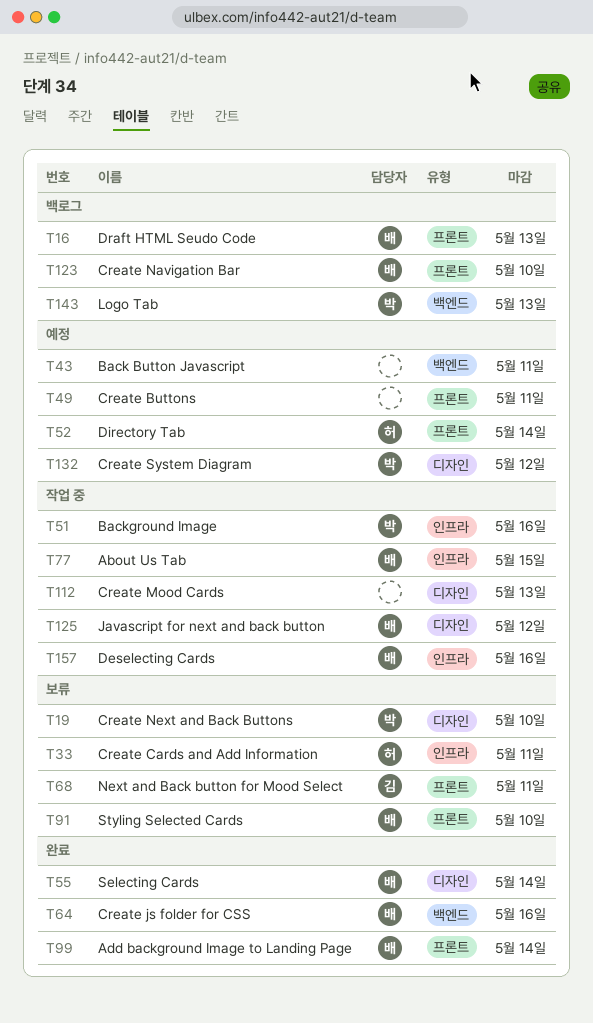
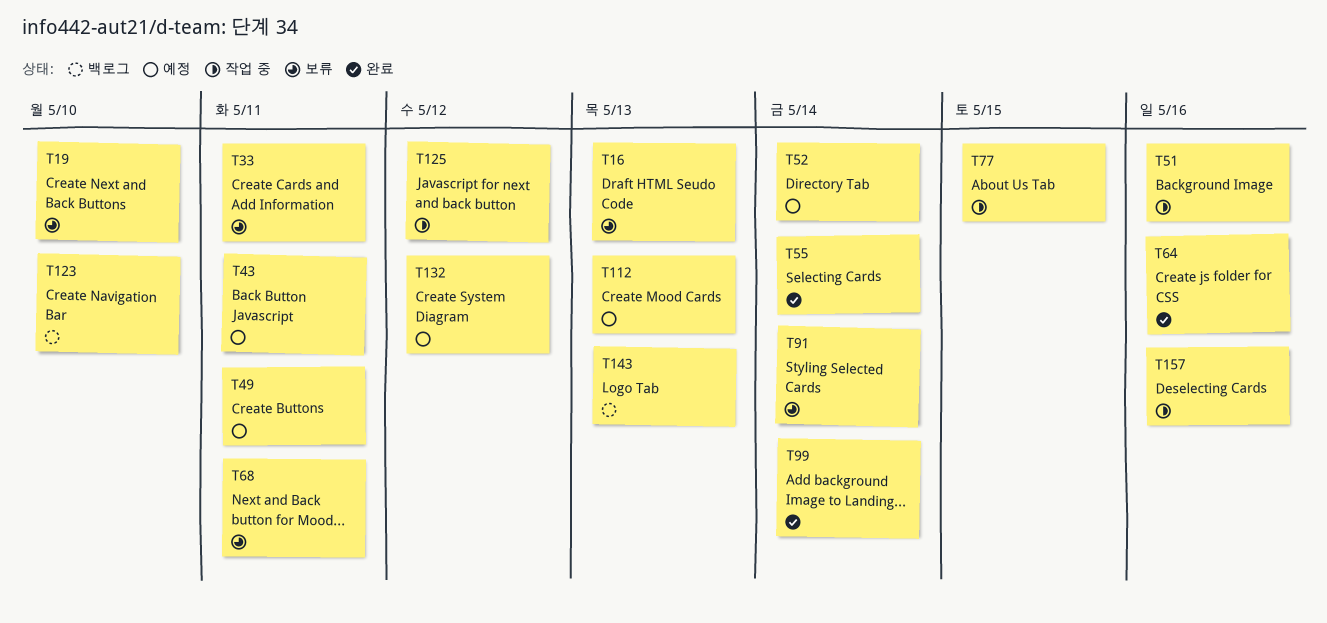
T16, status: 백로그 -> 보류
T91, due: May 10 -> May 14
T112, status: 작업 중 -> 예정

